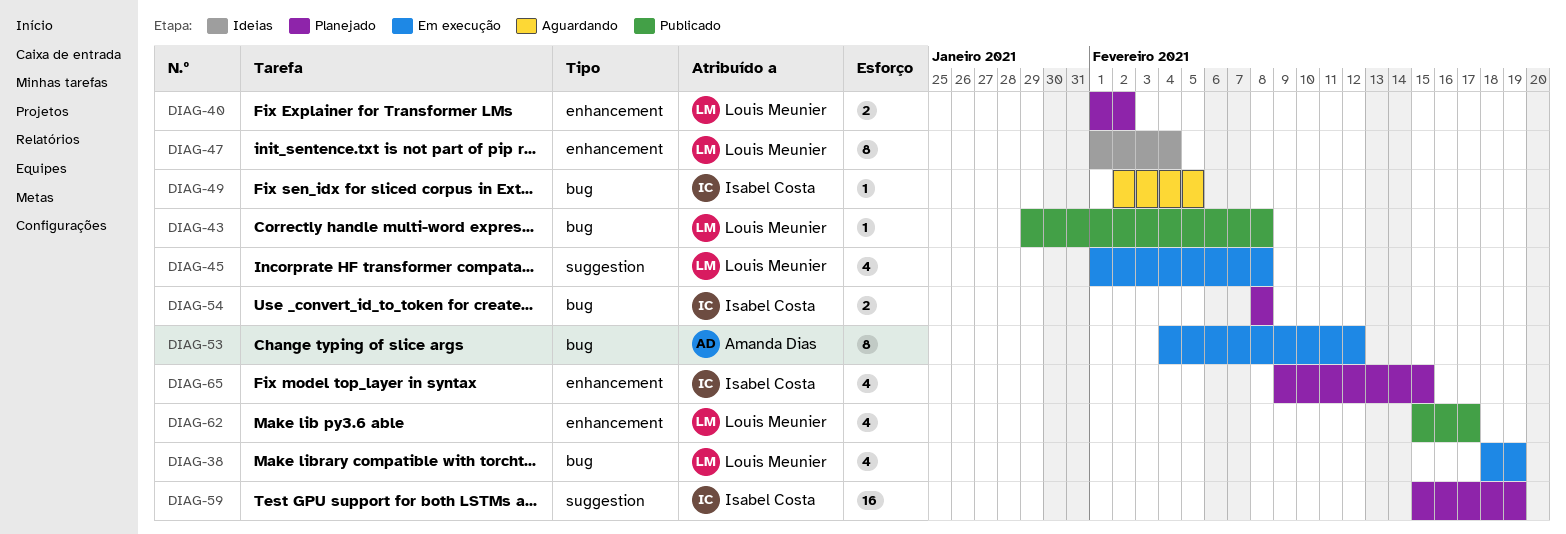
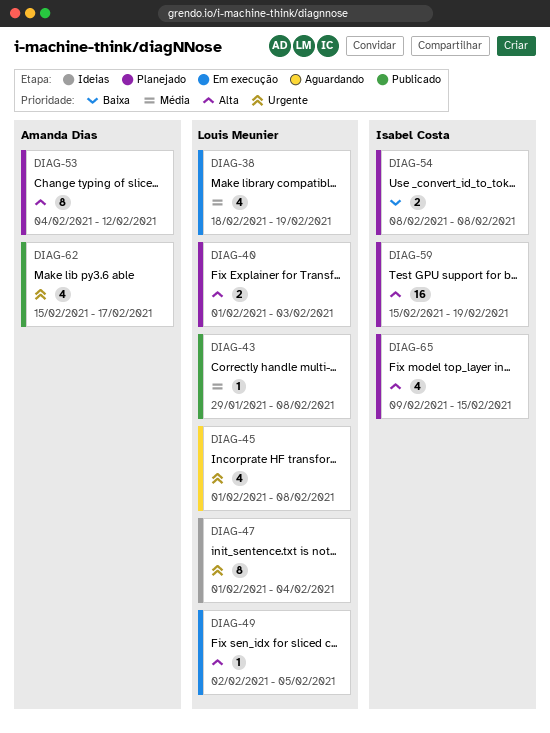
DIAG-40, due: Feb 2 -> Feb 3
DIAG-45, status: Em execução -> Aguardando
DIAG-49, status: Aguardando -> Em execução
DIAG-49, owner: Isabel Costa -> Louis Meunier
DIAG-53, status: Em execução -> Planejado
DIAG-62, owner: Louis Meunier -> Amanda Dias

